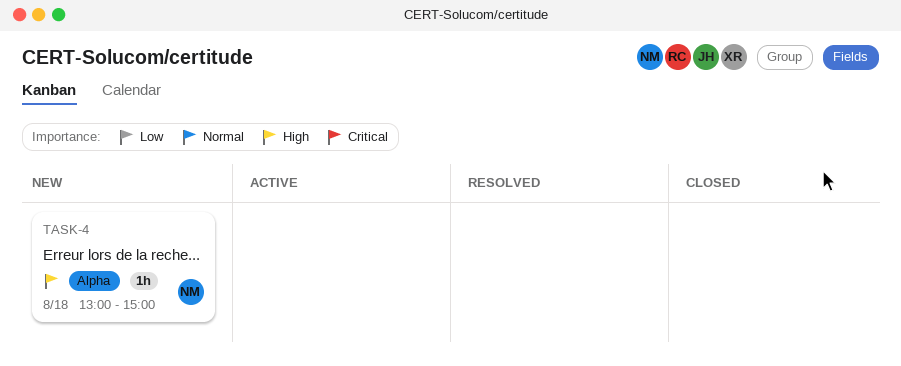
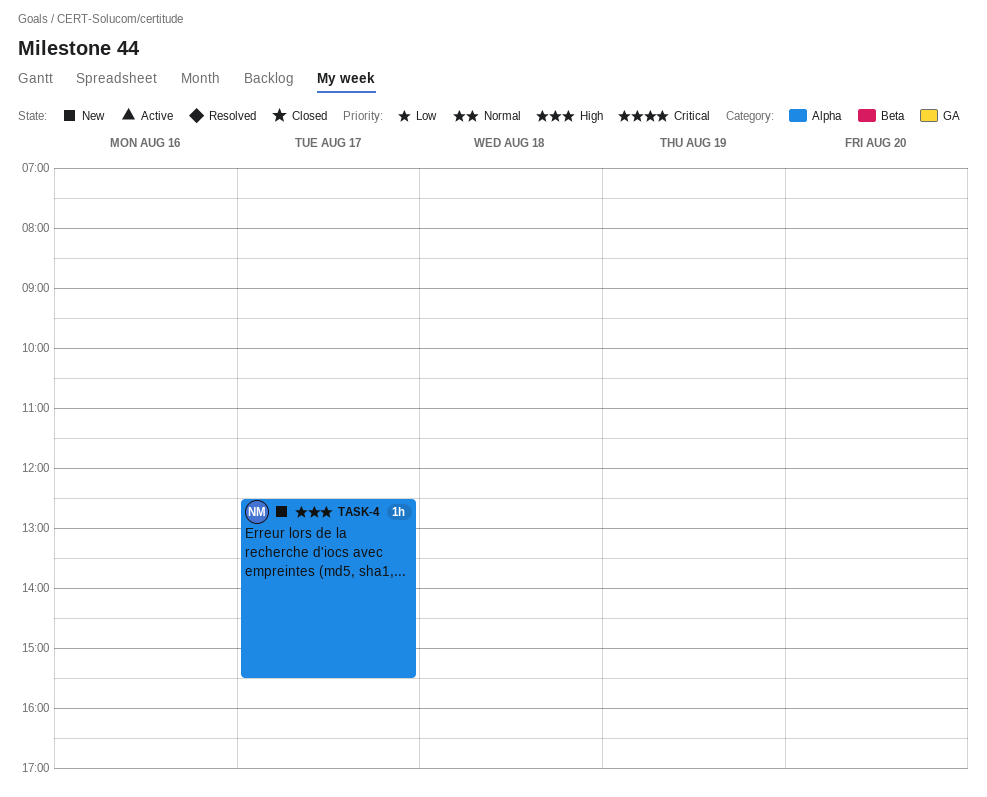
TASK-4, day: Aug 18 -> Aug 17
TASK-4, begins: 13:00 -> 12:30
TASK-4, ends: 15:00 -> 15:30

